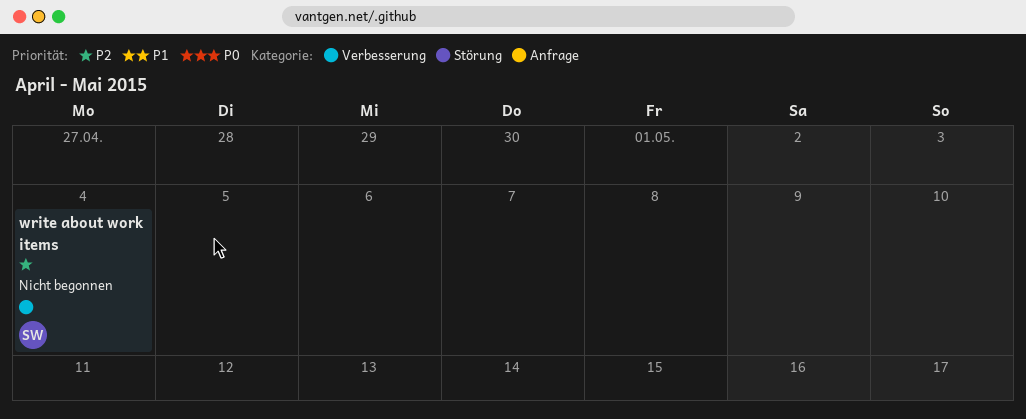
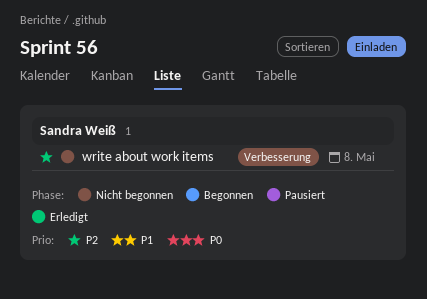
write about work items, due: May 4 -> May 8

